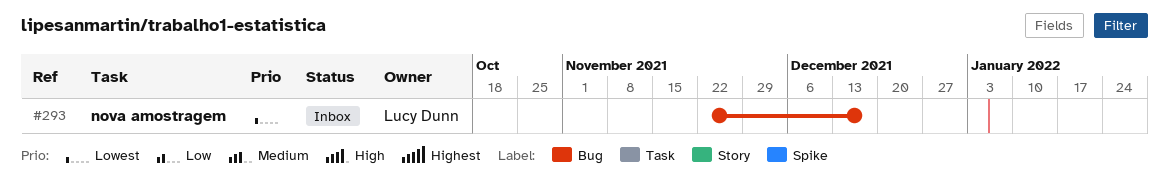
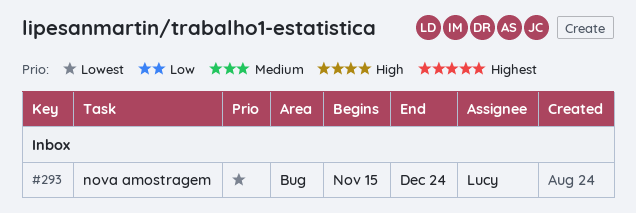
#293, start: Nov 22 -> Nov 15
#293, due: Dec 17 -> Dec 24

